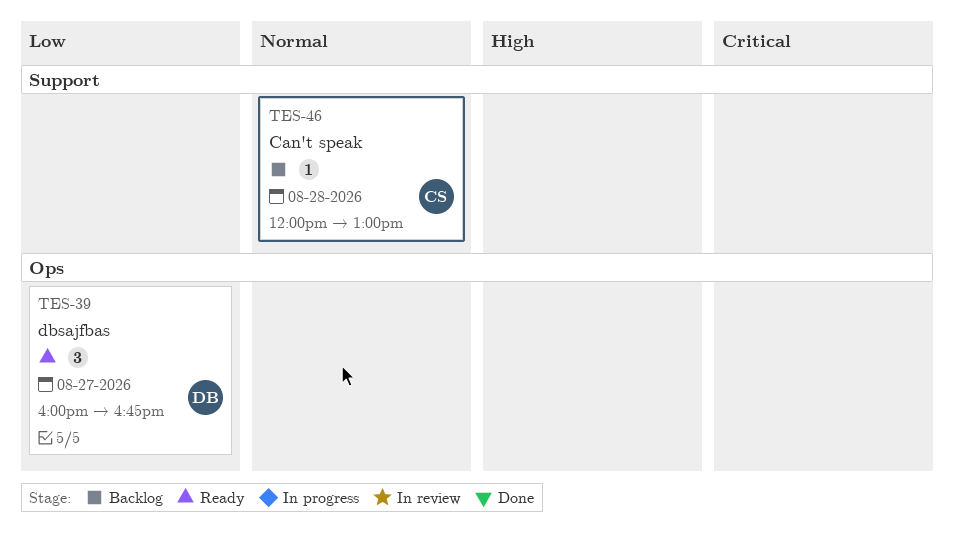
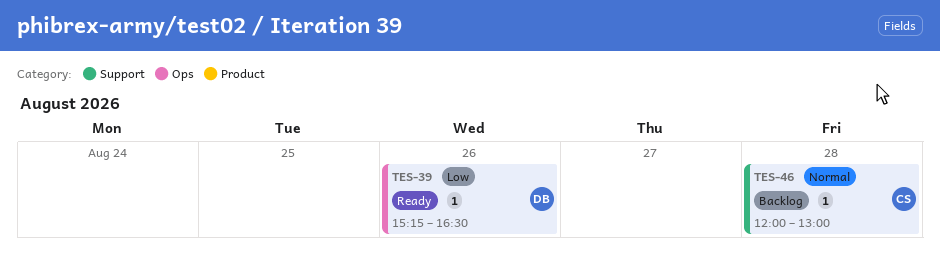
TES-39, estimate: 3 -> 1
TES-39, day: Aug 27 -> Aug 26
TES-39, begins: 16:00 -> 15:15
TES-39, ends: 16:45 -> 16:30

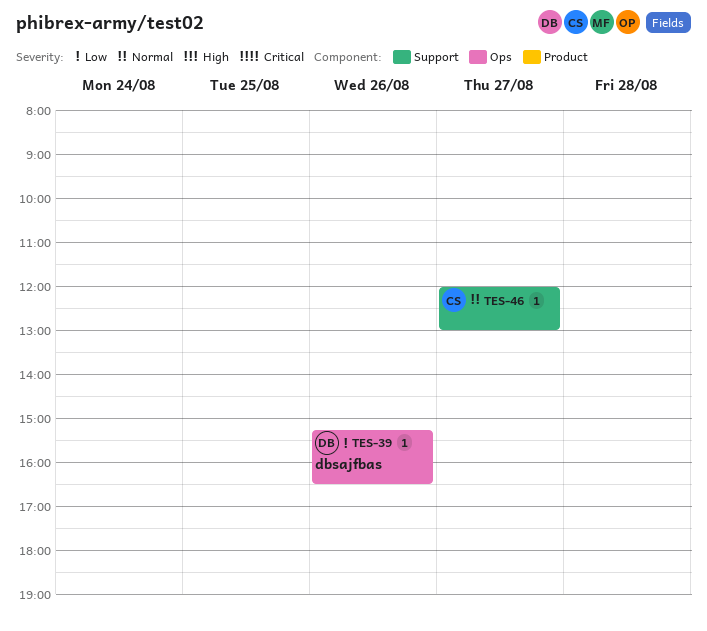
TES-46, day: Aug 28 -> Aug 27

